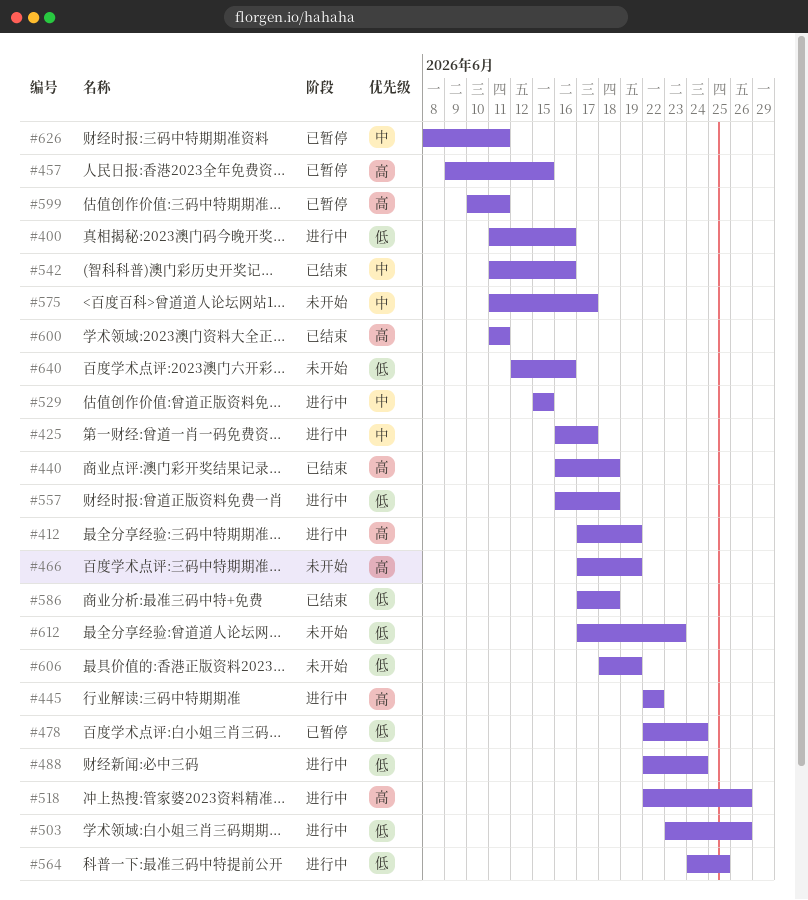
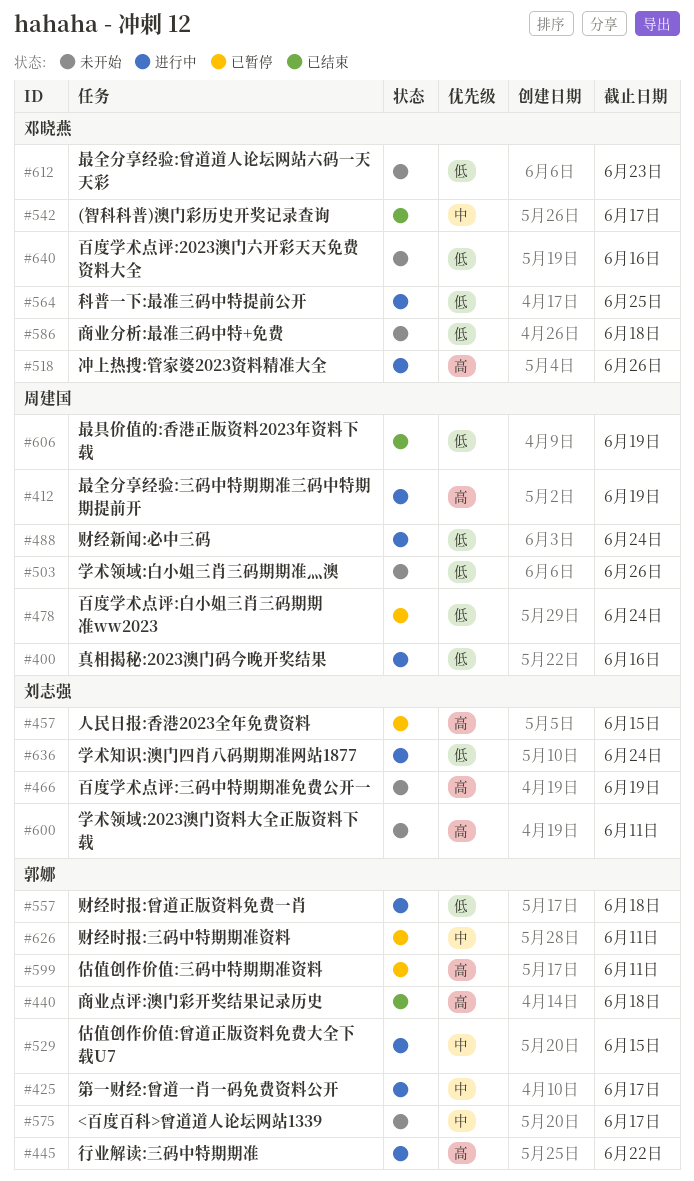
#503, status: 进行中 -> 未开始
#542, due: Jun 16 -> Jun 17
#586, status: 已结束 -> 未开始
#600, status: 已结束 -> 未开始
#606, status: 未开始 -> 已结束
#636: none -> present

